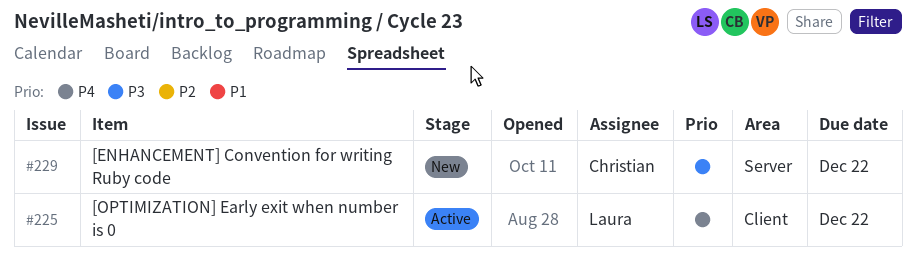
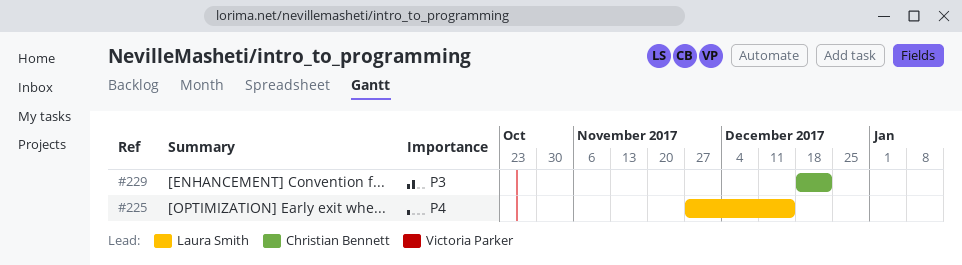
#225, due: Dec 22 -> Dec 15

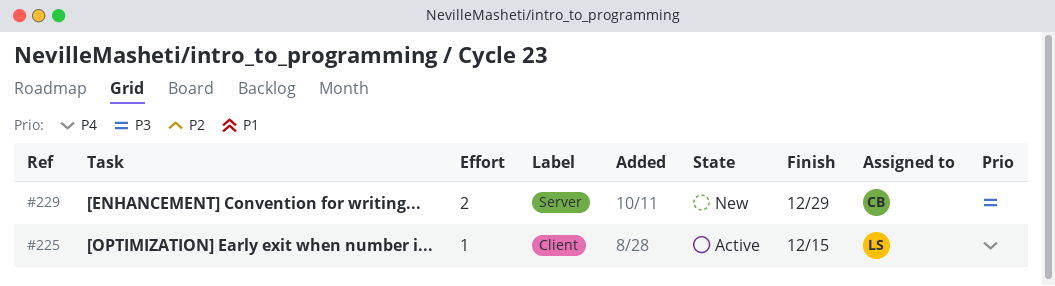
#229, due: Dec 22 -> Dec 29

